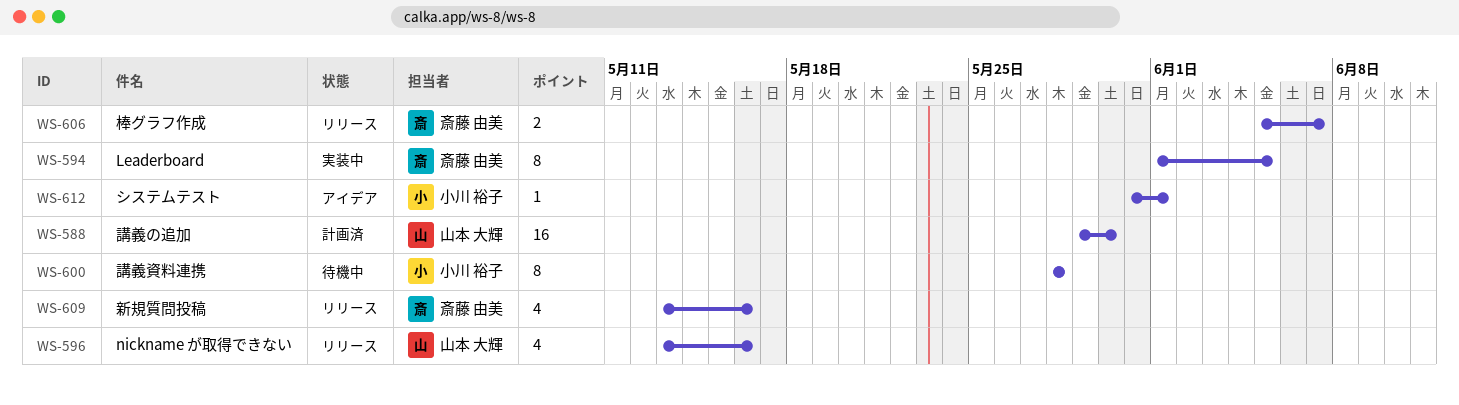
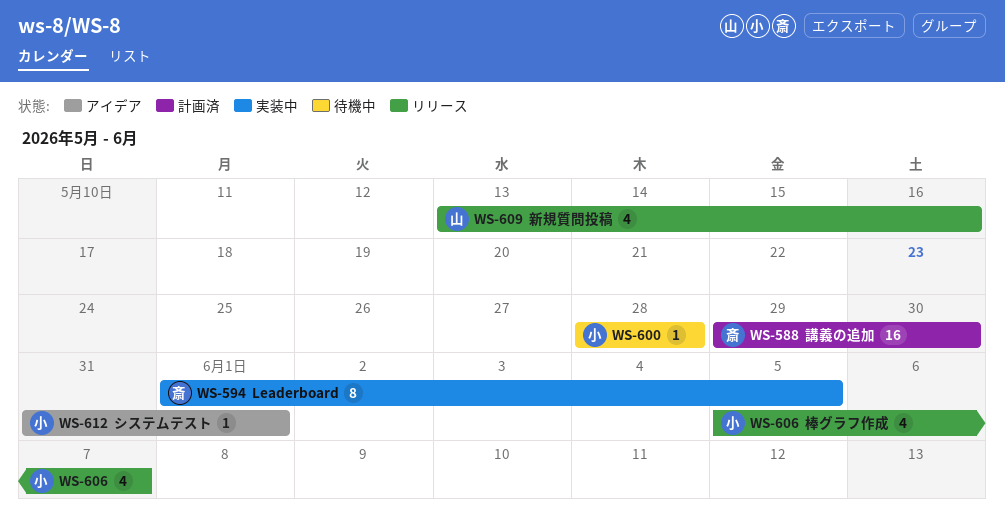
WS-588, owner: 山本 大輝 -> 斎藤 由美
WS-596: present -> none
WS-600, estimate: 8 -> 1
WS-606, owner: 斎藤 由美 -> 小川 裕子
WS-606, estimate: 2 -> 4
WS-609, owner: 斎藤 由美 -> 山本 大輝

